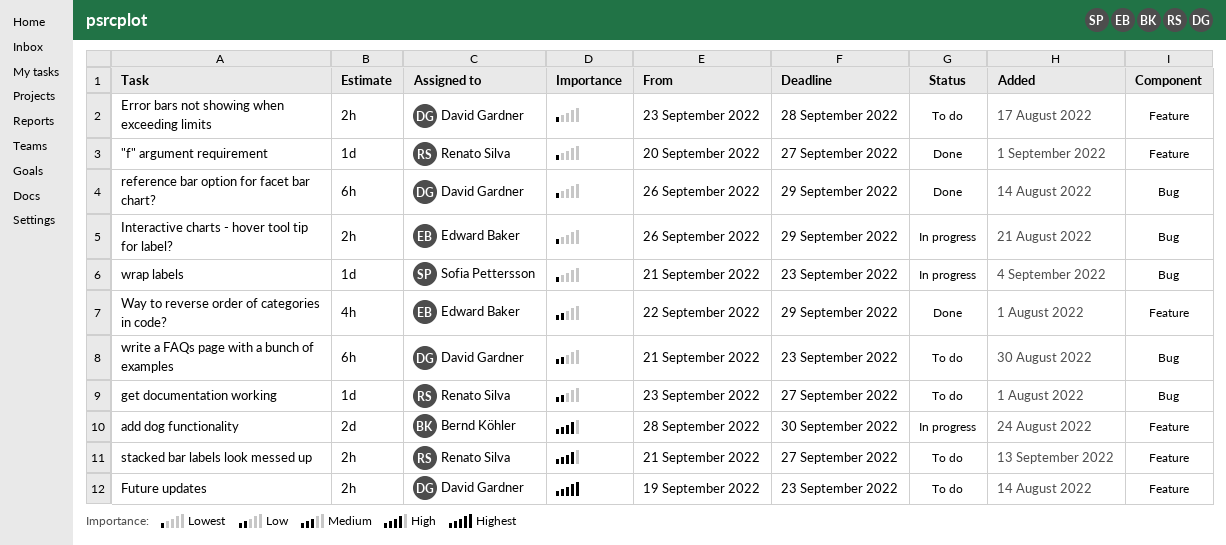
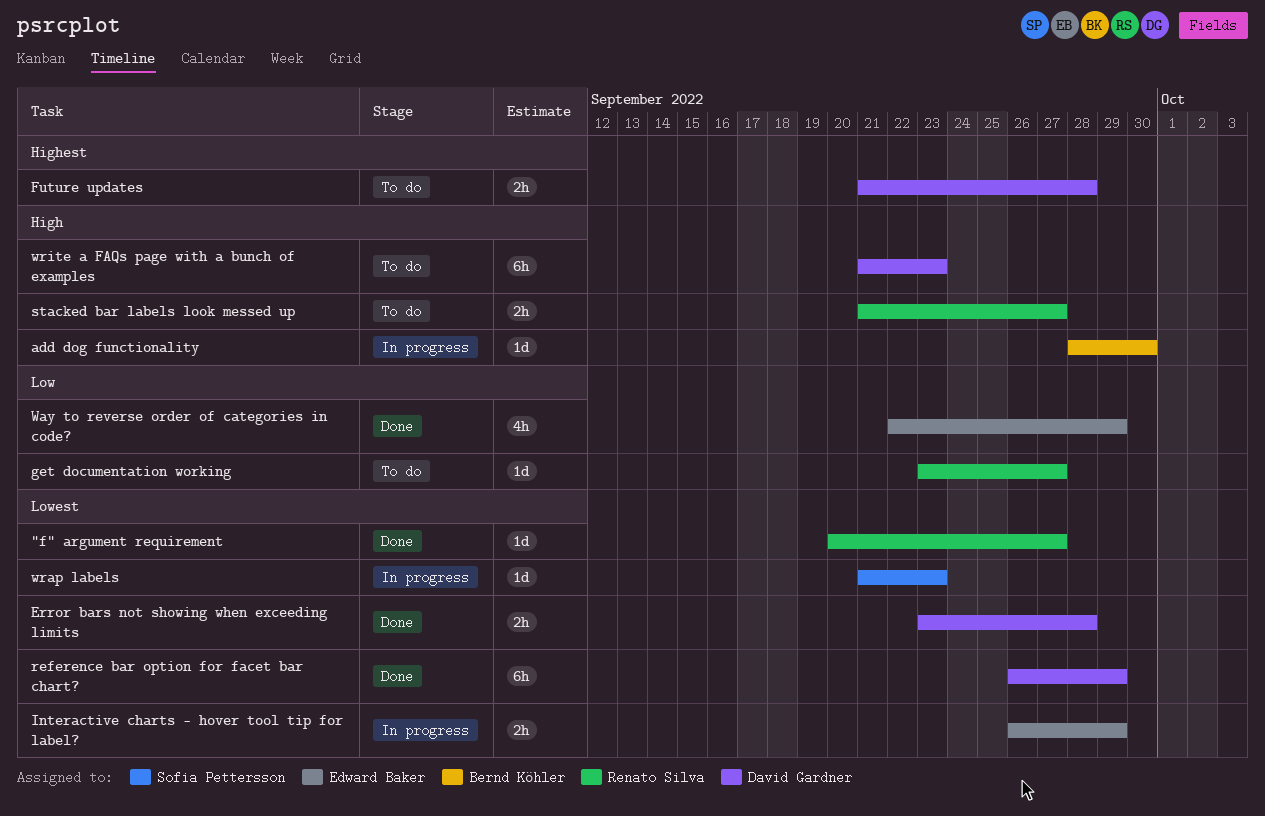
add dog functionality, estimate: 2d -> 1d
Error bars not showing when exceeding limits, status: To do -> Done
Future updates, start: Sep 19 -> Sep 21
Future updates, due: Sep 23 -> Sep 28
write a FAQs page with a bunch of examples, priority: Low -> High

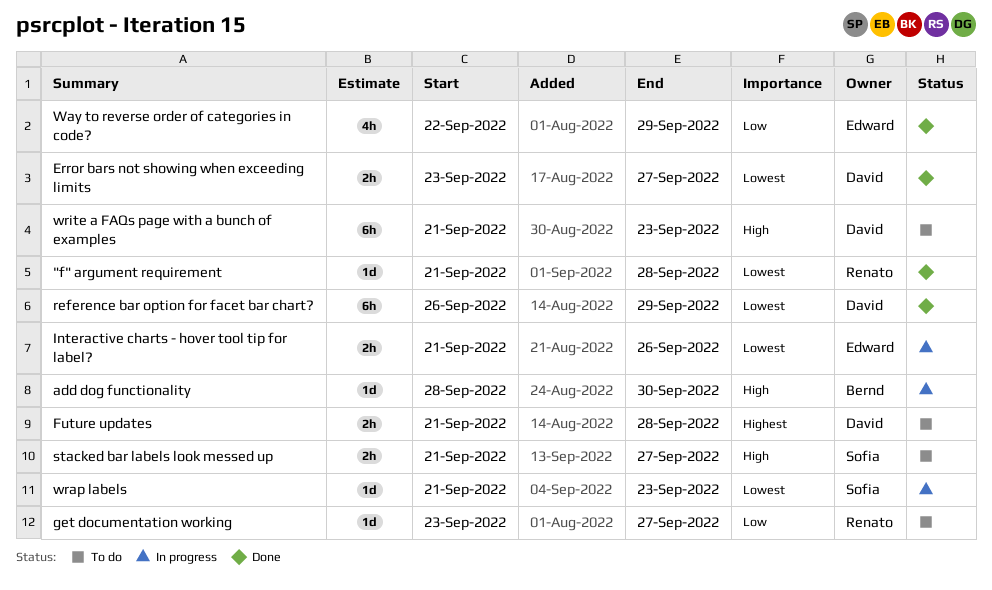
"f" argument requirement, start: Sep 20 -> Sep 21
"f" argument requirement, due: Sep 27 -> Sep 28
Error bars not showing when exceeding limits, due: Sep 28 -> Sep 27
Interactive charts - hover tool tip for label?, start: Sep 26 -> Sep 21
Interactive charts - hover tool tip for label?, due: Sep 29 -> Sep 26
stacked bar labels look messed up, owner: Renato Silva -> Sofia Pettersson

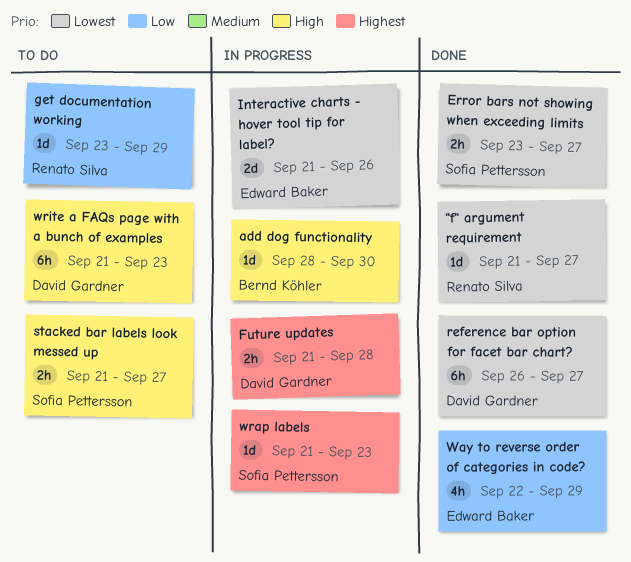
"f" argument requirement, due: Sep 28 -> Sep 27
Error bars not showing when exceeding limits, owner: David Gardner -> Sofia Pettersson
Future updates, status: To do -> In progress
get documentation working, due: Sep 27 -> Sep 29
Interactive charts - hover tool tip for label?, estimate: 2h -> 2d
reference bar option for facet bar chart?, due: Sep 29 -> Sep 27
wrap labels, priority: Lowest -> Highest

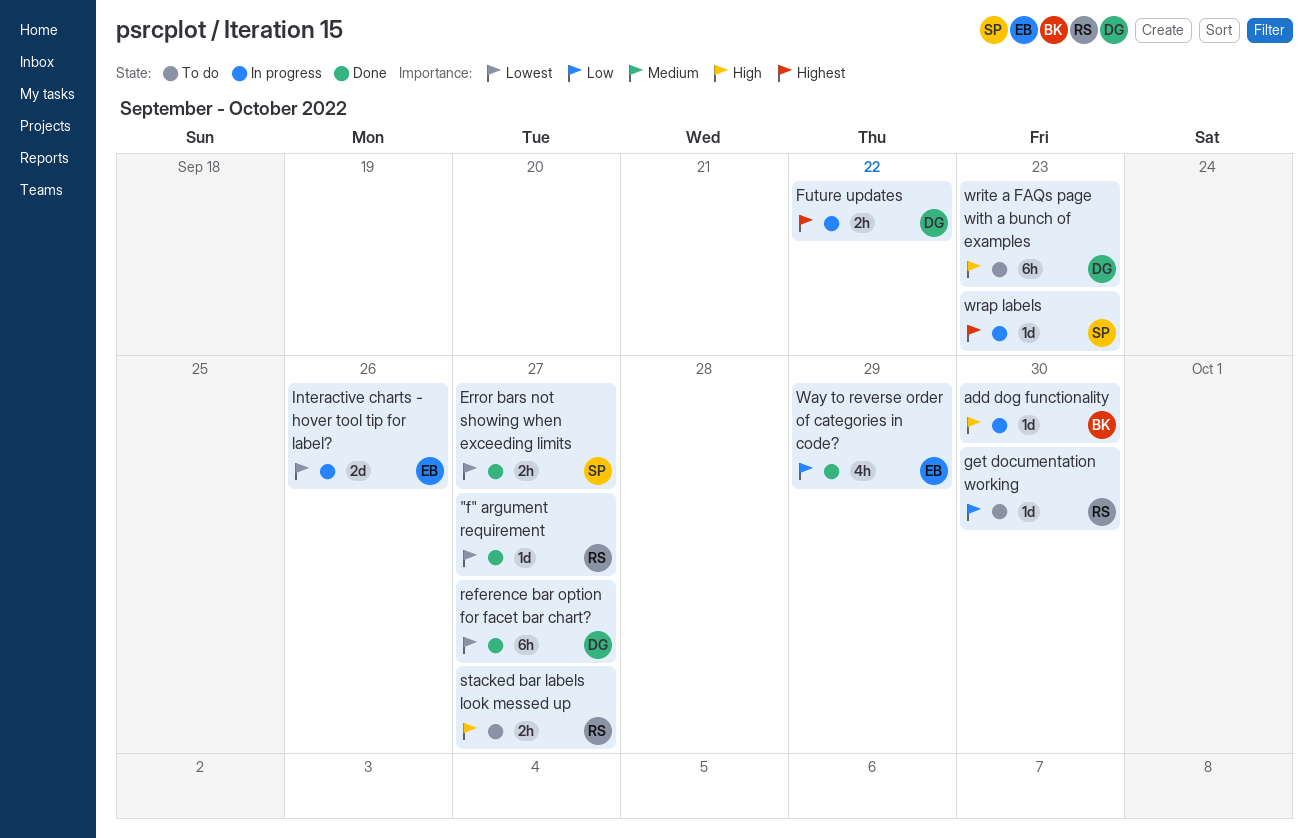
Future updates, due: Sep 28 -> Sep 22
get documentation working, due: Sep 29 -> Sep 30
stacked bar labels look messed up, owner: Sofia Pettersson -> Renato Silva

